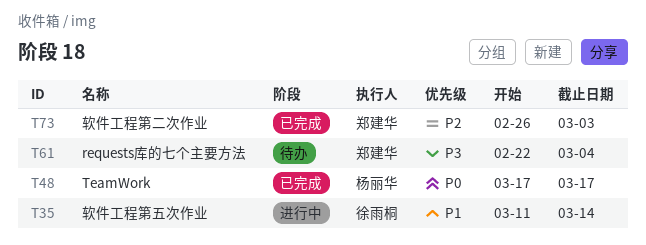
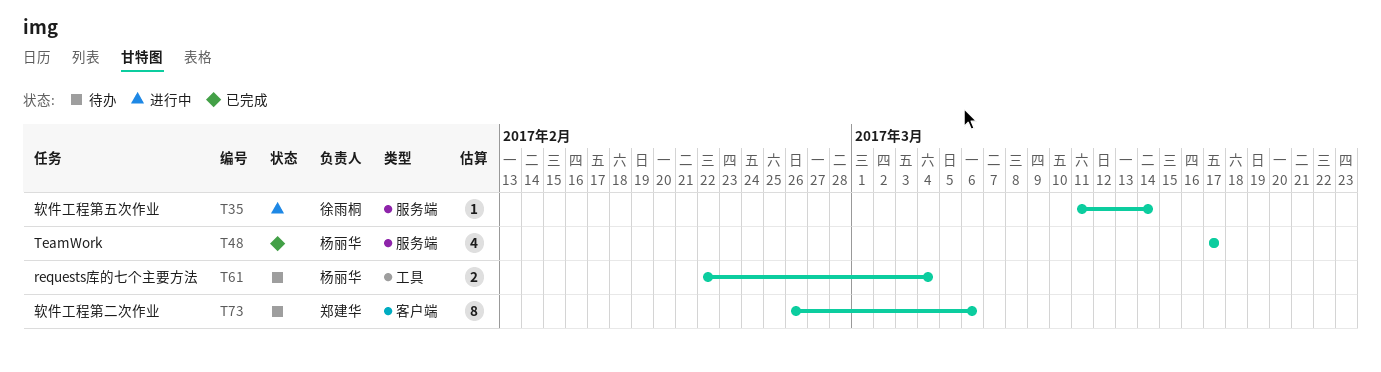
T61, owner: 郑建华 -> 杨丽华
T73, status: 已完成 -> 待办
T73, due: Mar 3 -> Mar 6

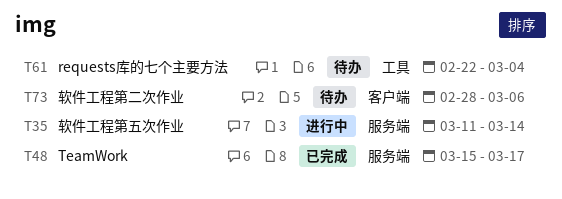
T48, start: Mar 17 -> Mar 15
T73, start: Feb 26 -> Feb 28

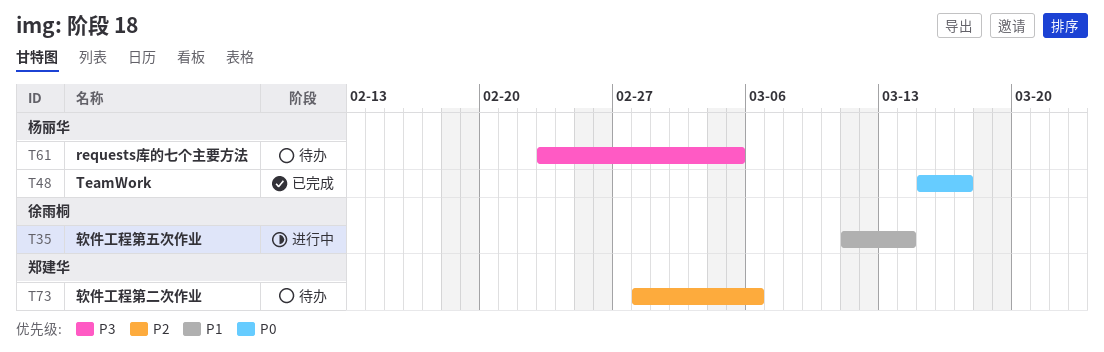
T61, start: Feb 22 -> Feb 23
T61, due: Mar 4 -> Mar 5

